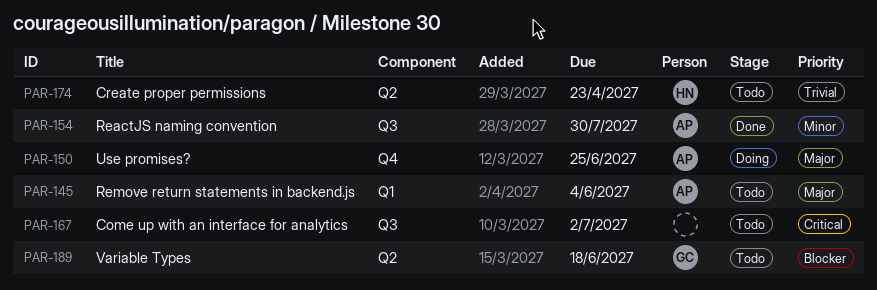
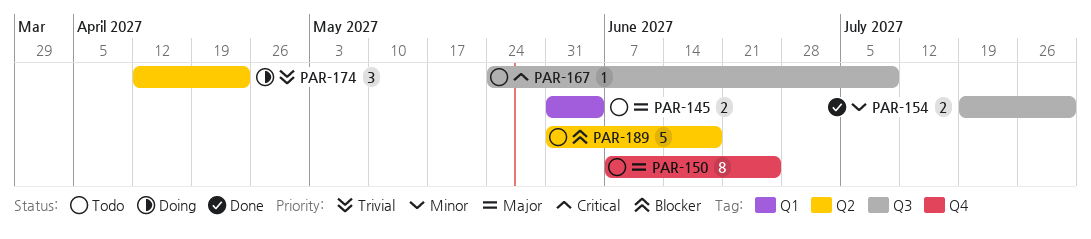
PAR-150, status: Doing -> Todo
PAR-167, due: Jul 2 -> Jul 9
PAR-174, status: Todo -> Doing

